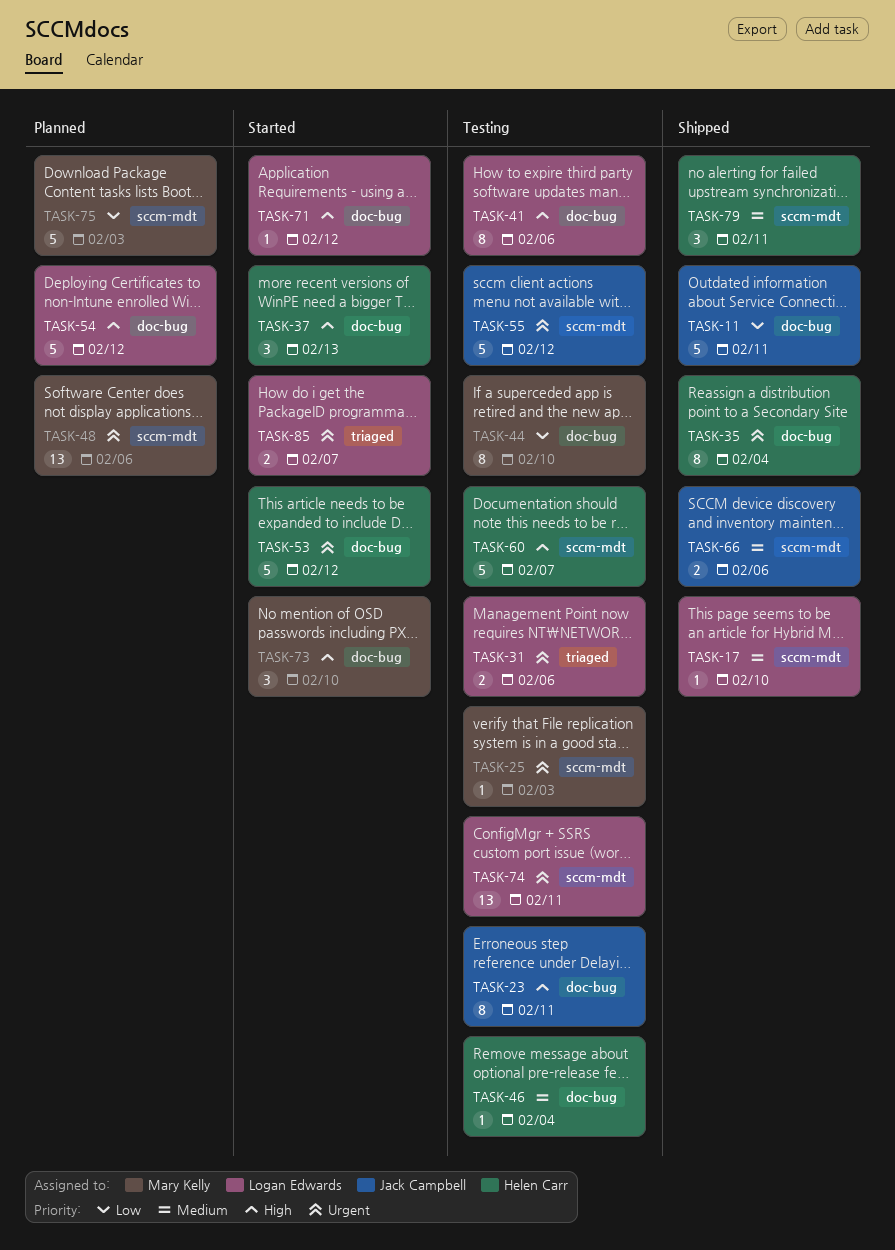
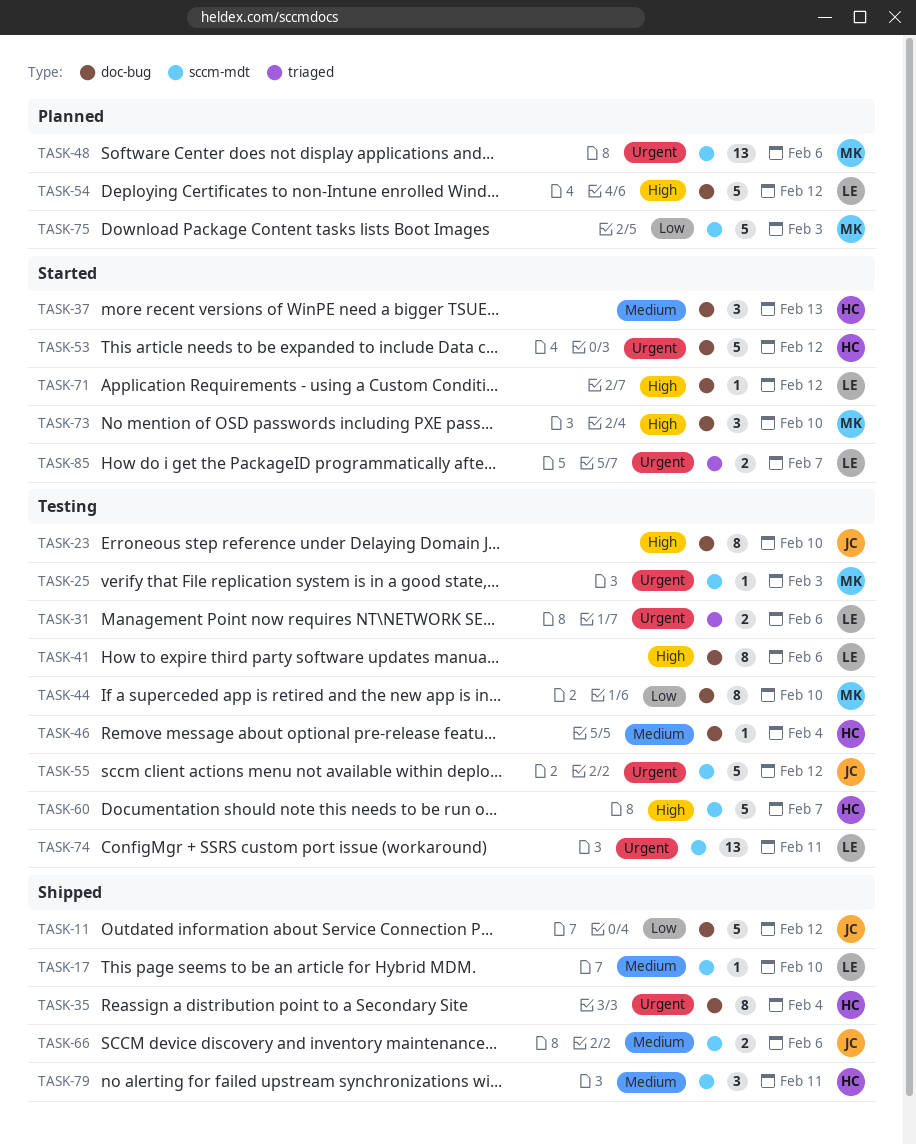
TASK-11, due: Feb 11 -> Feb 12
TASK-23, due: Feb 11 -> Feb 10
TASK-37, priority: High -> Medium

